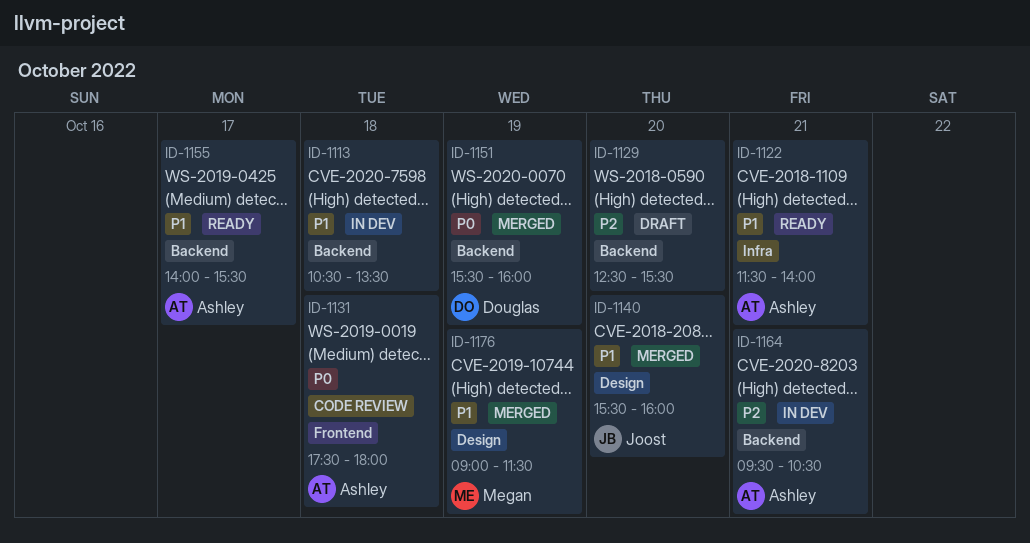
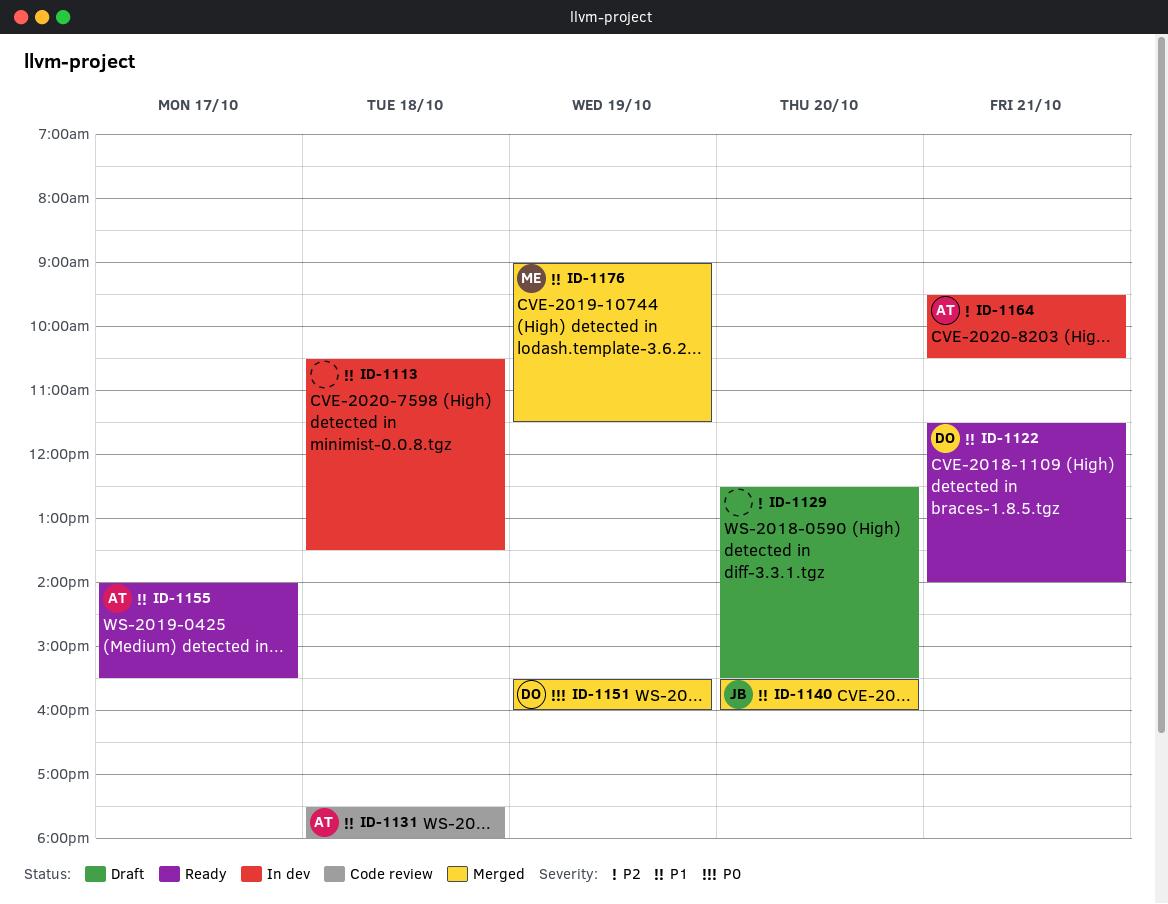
ID-1122, owner: Ashley -> Douglas
ID-1131, priority: P0 -> P1

